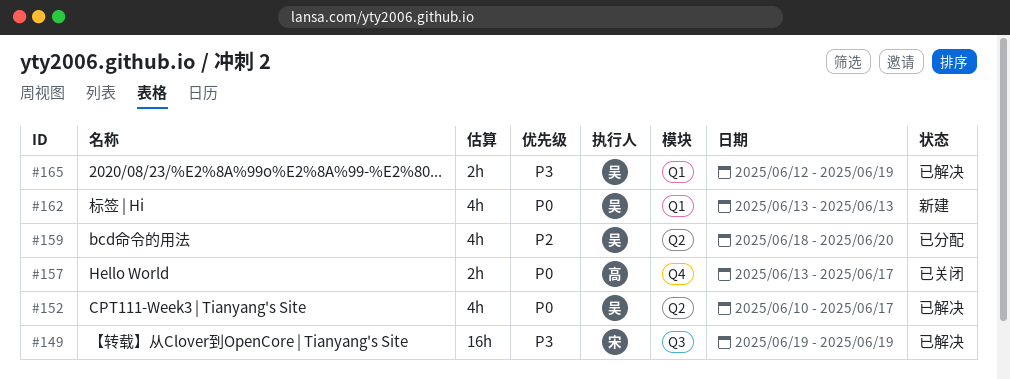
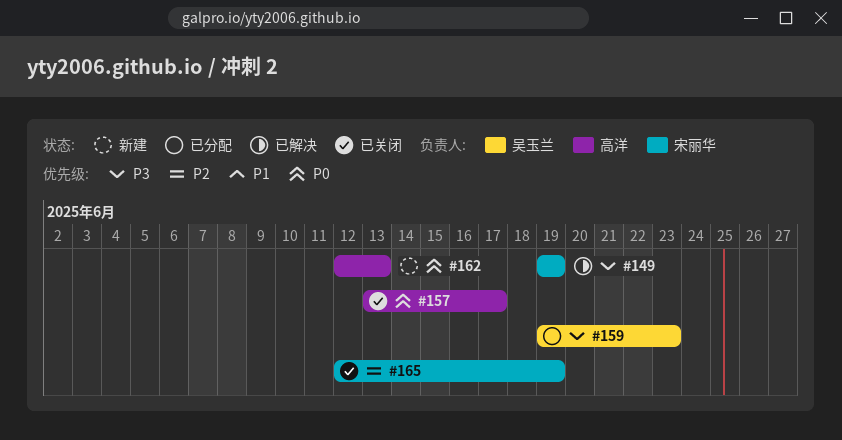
#152: present -> none
#159, priority: P2 -> P3
#159, start: Jun 18 -> Jun 19
#159, due: Jun 20 -> Jun 23
#162, owner: 吴玉兰 -> 高洋
#162, start: Jun 13 -> Jun 12
#165, status: 已解决 -> 已关闭
#165, owner: 吴玉兰 -> 宋丽华
#165, priority: P3 -> P2

